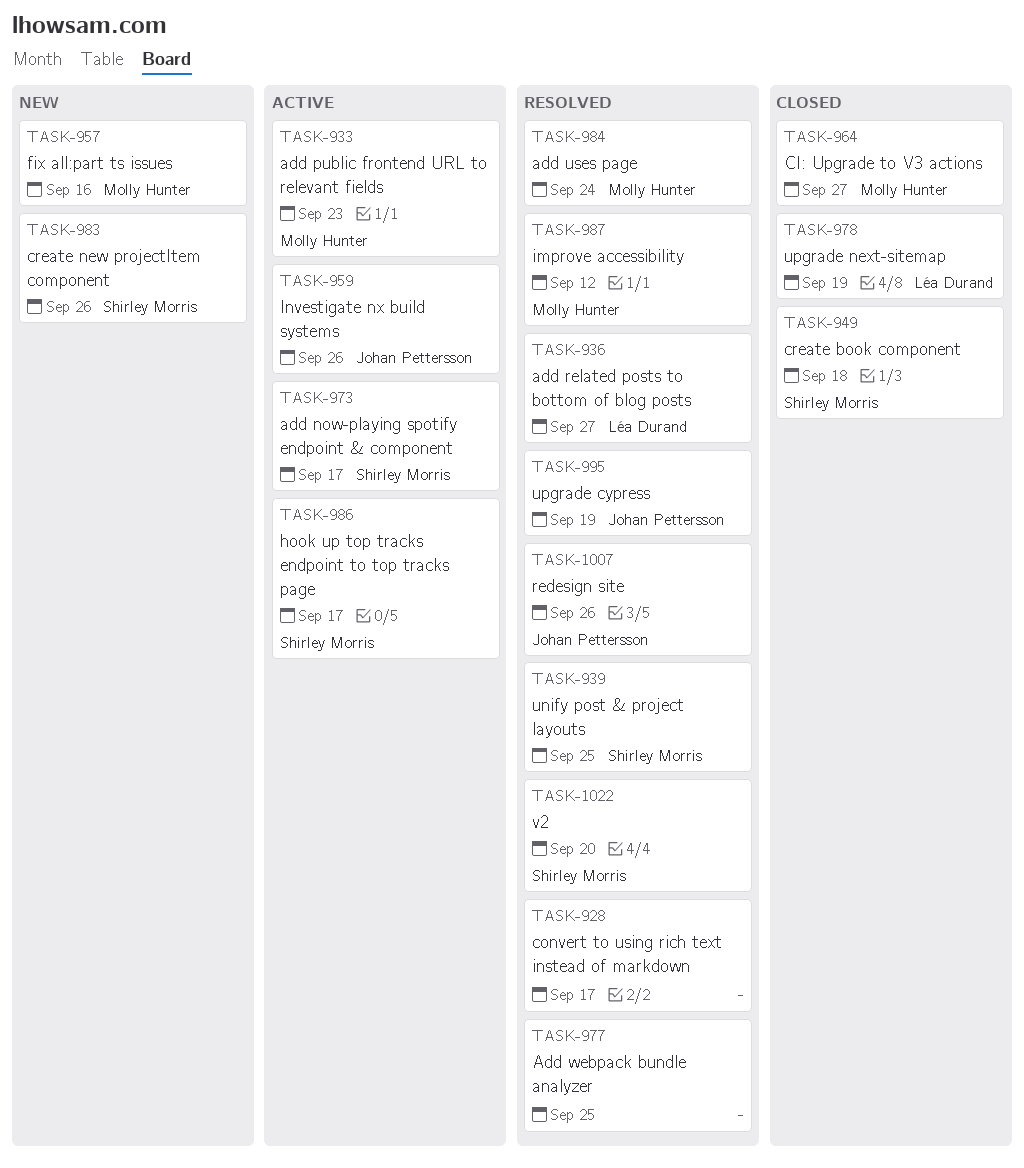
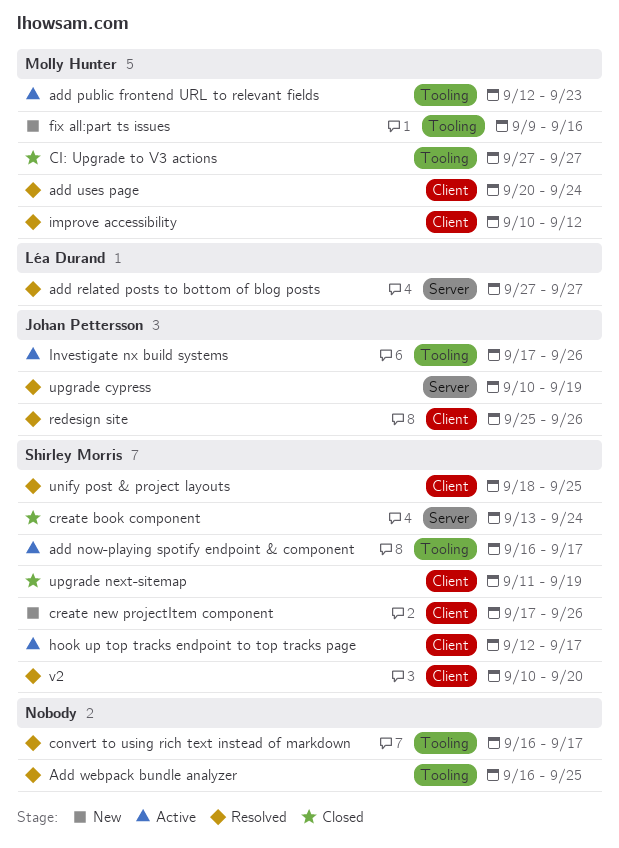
create book component, due: Sep 18 -> Sep 24
upgrade next-sitemap, owner: Léa Durand -> Shirley Morris

